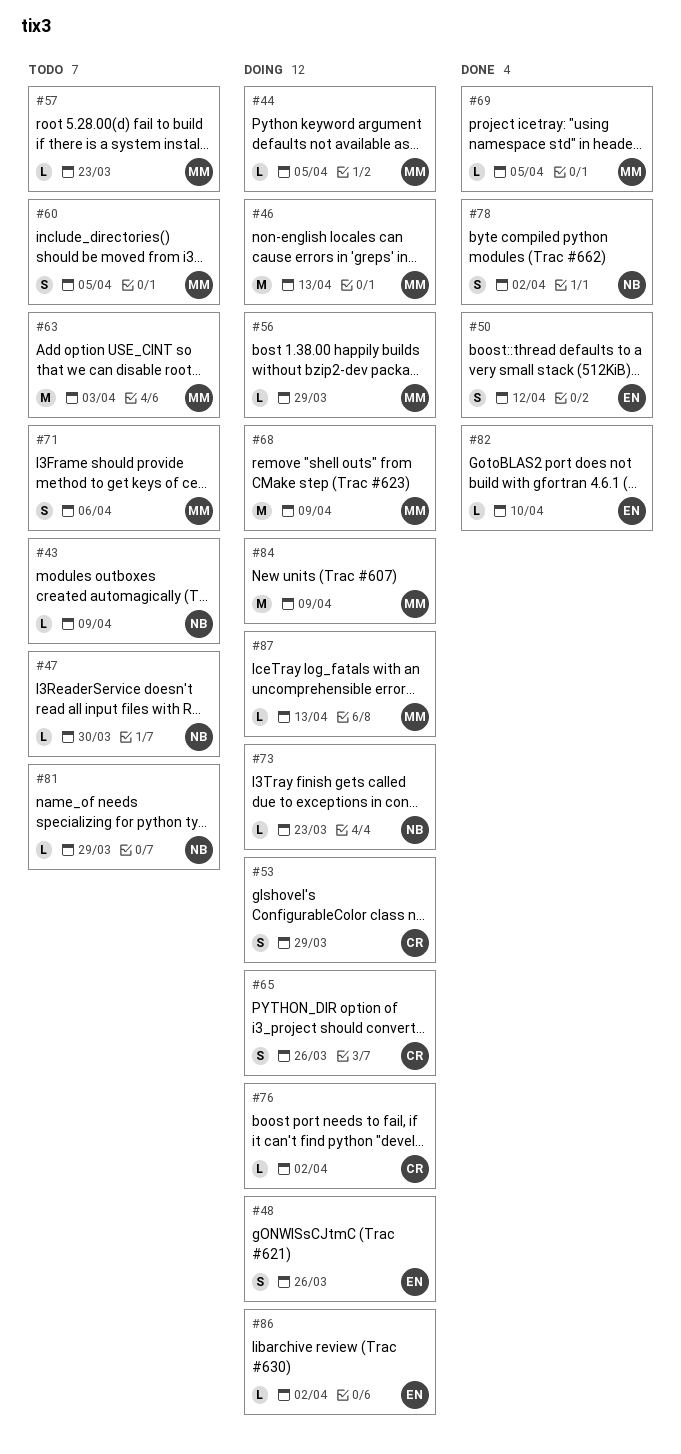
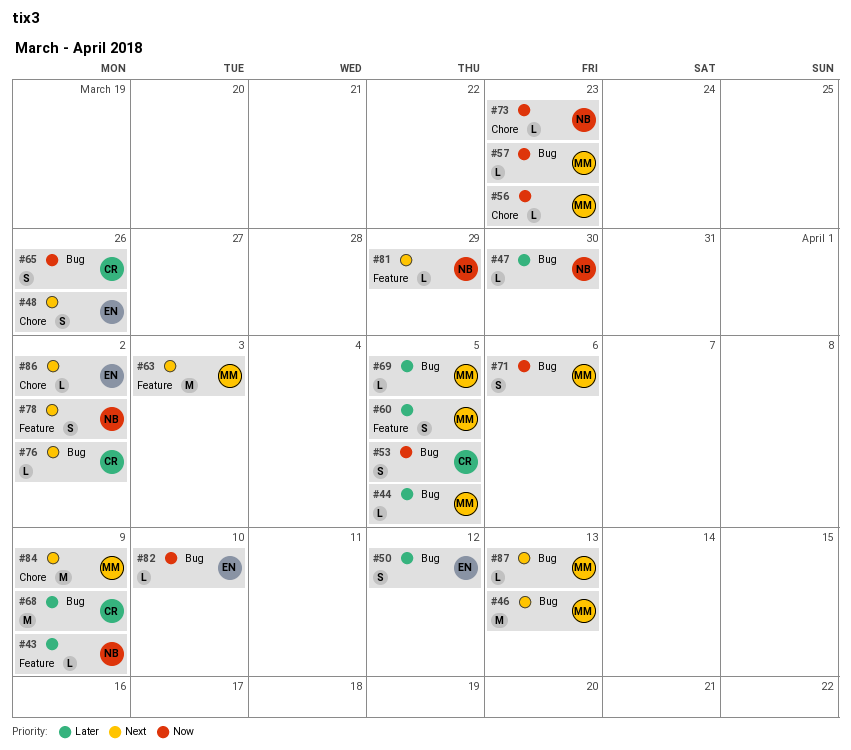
#53, due: Mar 29 -> Apr 5
#56, due: Mar 29 -> Mar 23
#68, owner: MM -> CR

